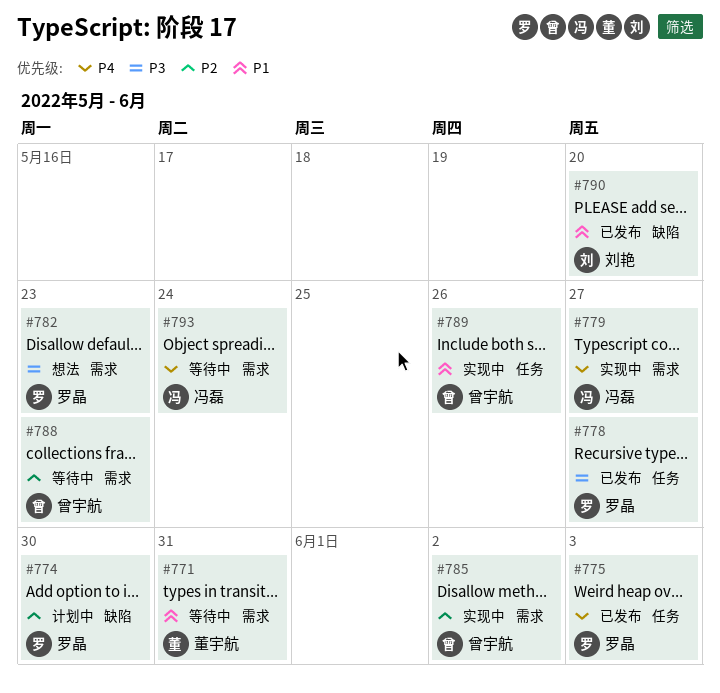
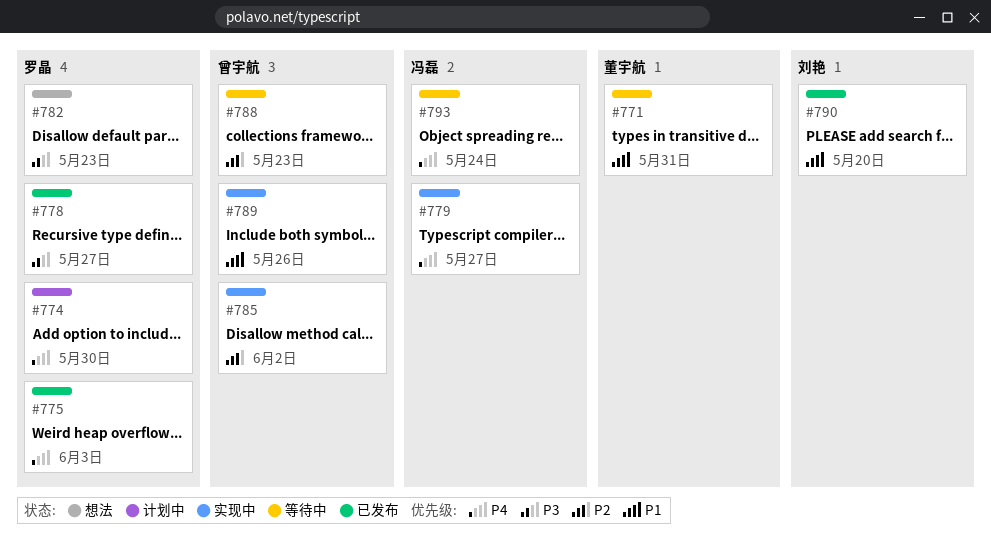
#774, priority: P2 -> P4

